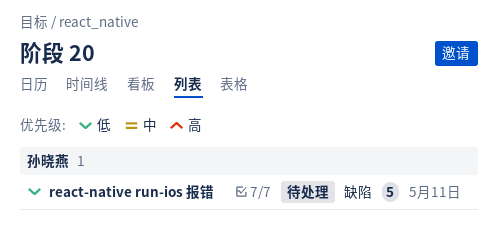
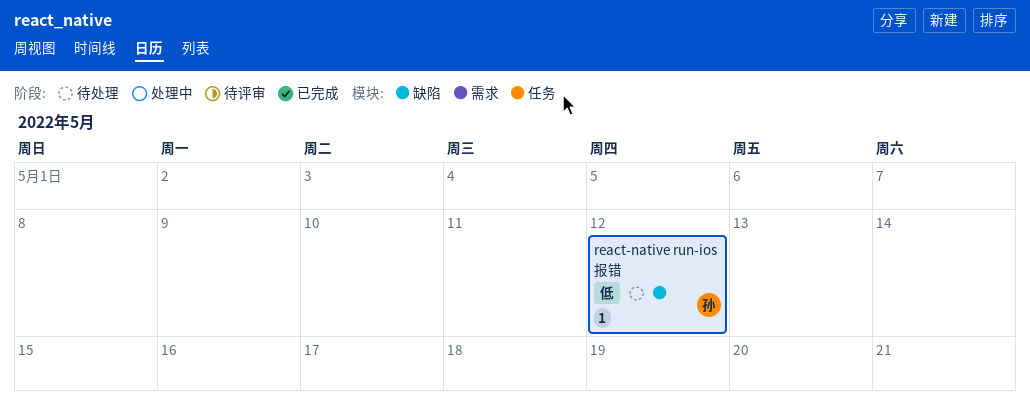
react-native run-ios 报错, estimate: 5 -> 1
react-native run-ios 报错, due: May 11 -> May 12

